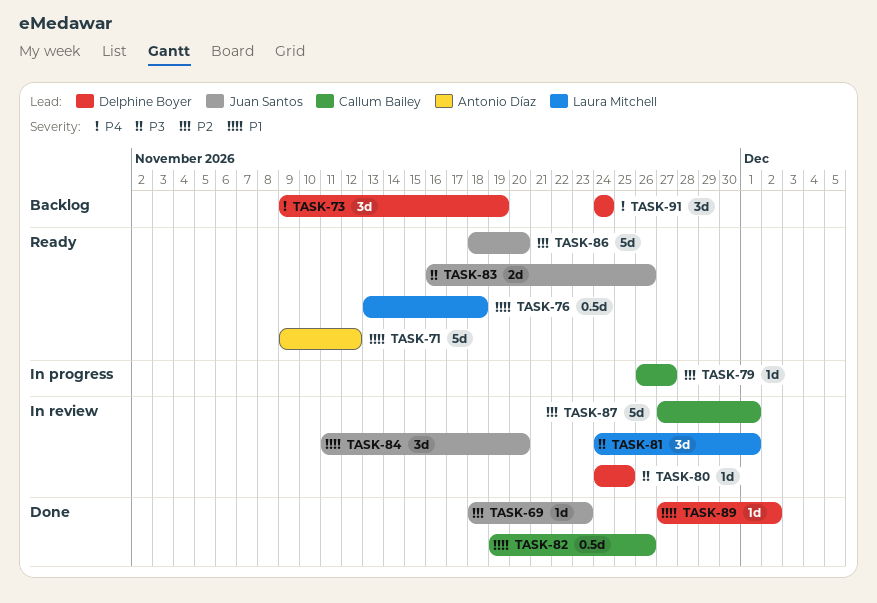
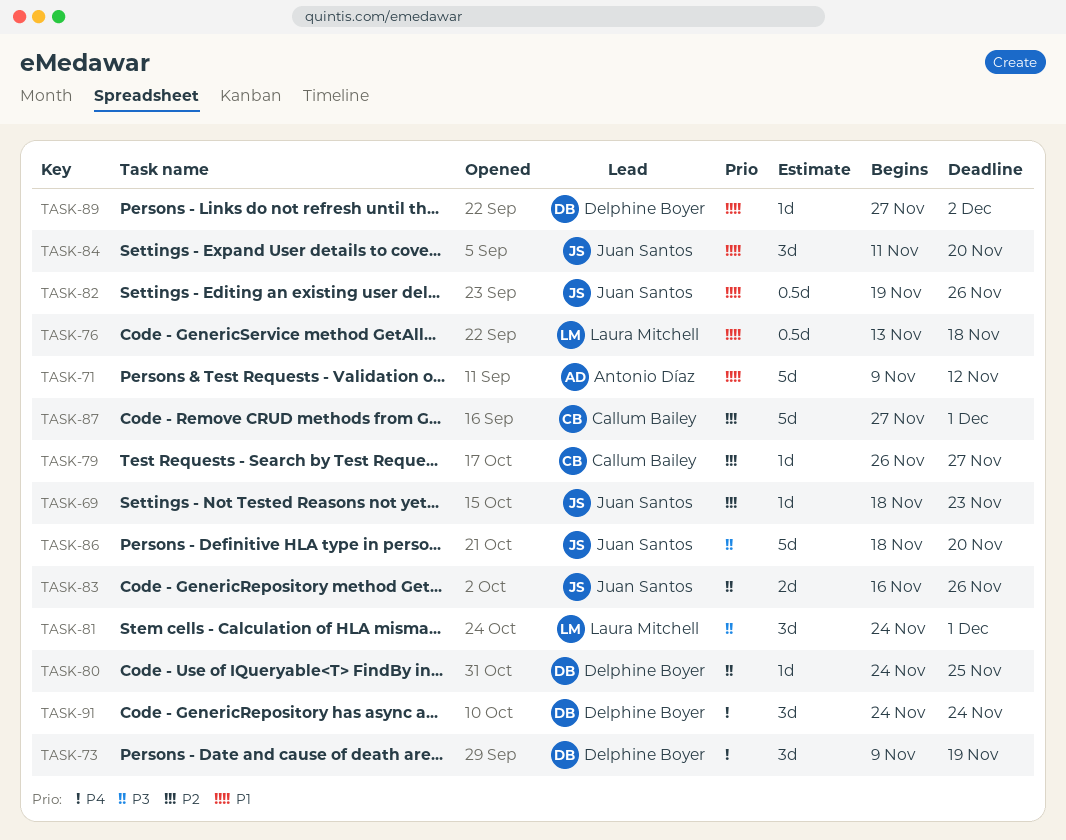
TASK-82, owner: Callum Bailey -> Juan Santos
TASK-86, priority: P2 -> P3

